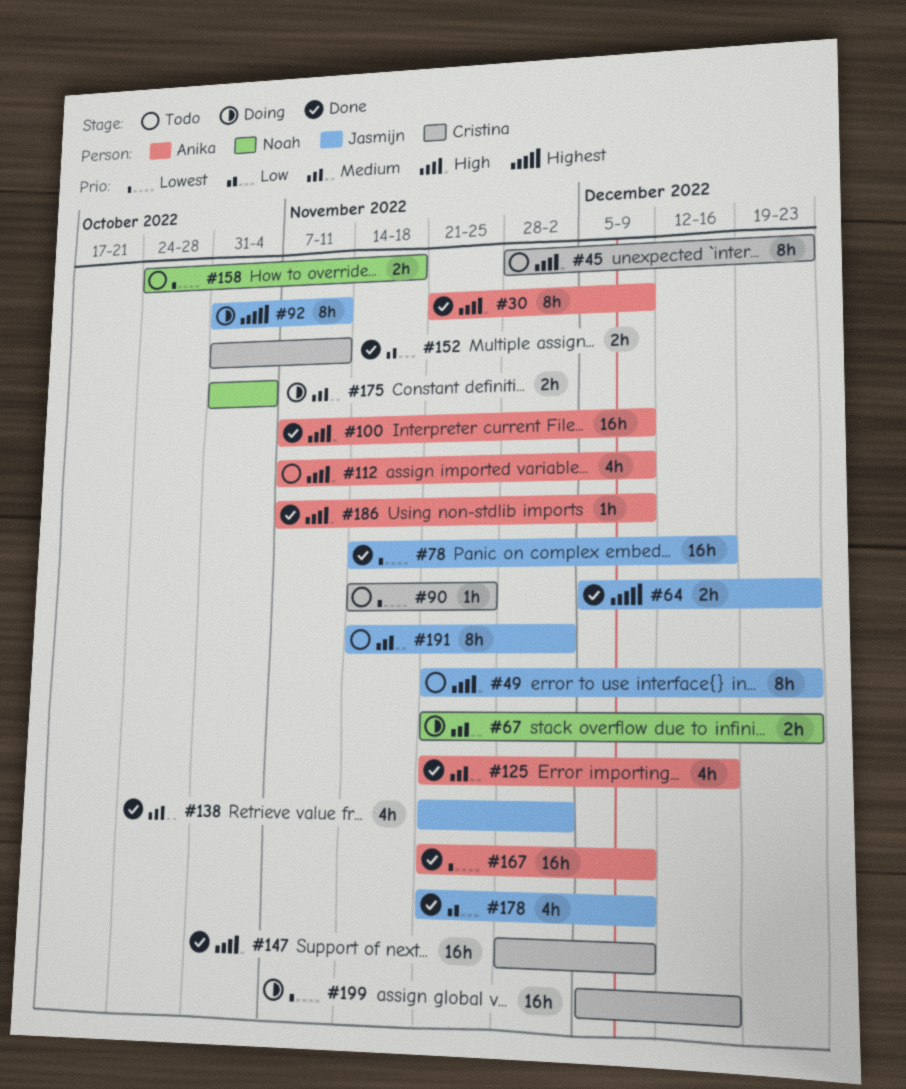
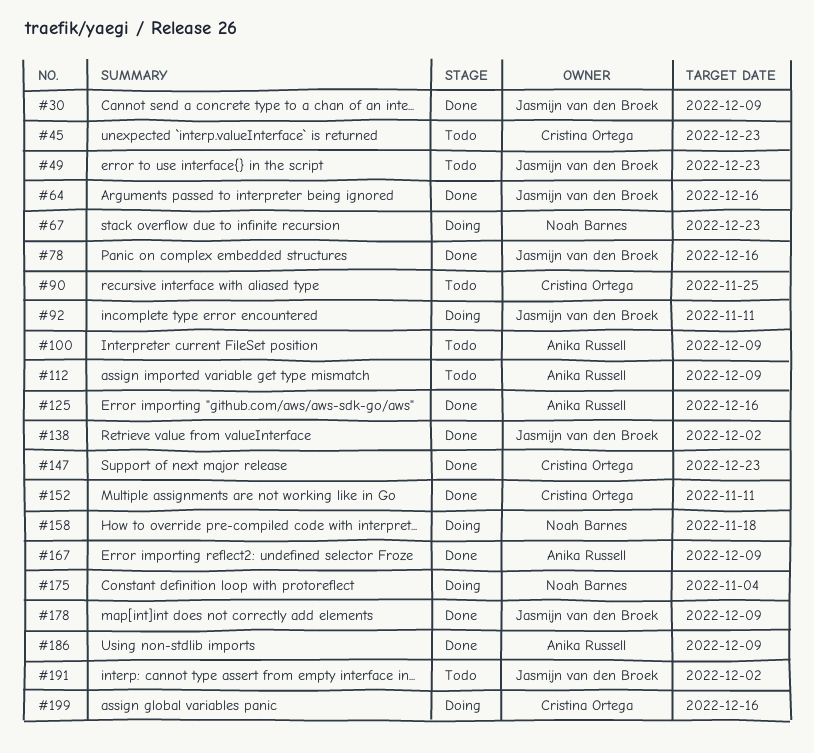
#30, owner: Anika Russell -> Jasmijn van den Broek
#64, due: Dec 23 -> Dec 16
#100, status: Done -> Todo
#147, due: Dec 9 -> Dec 23
#158, status: Todo -> Doing

